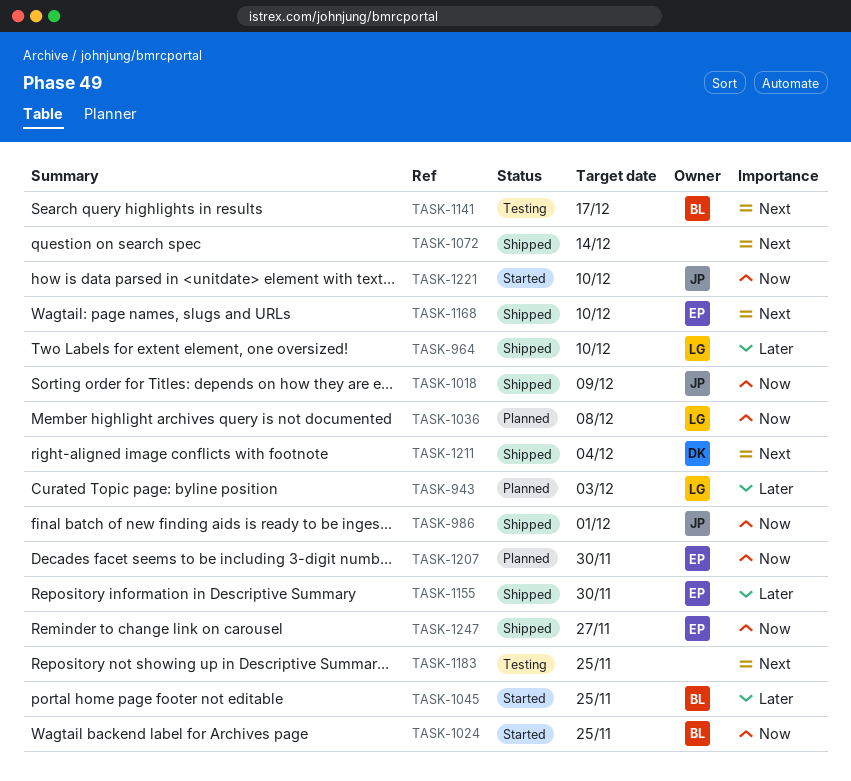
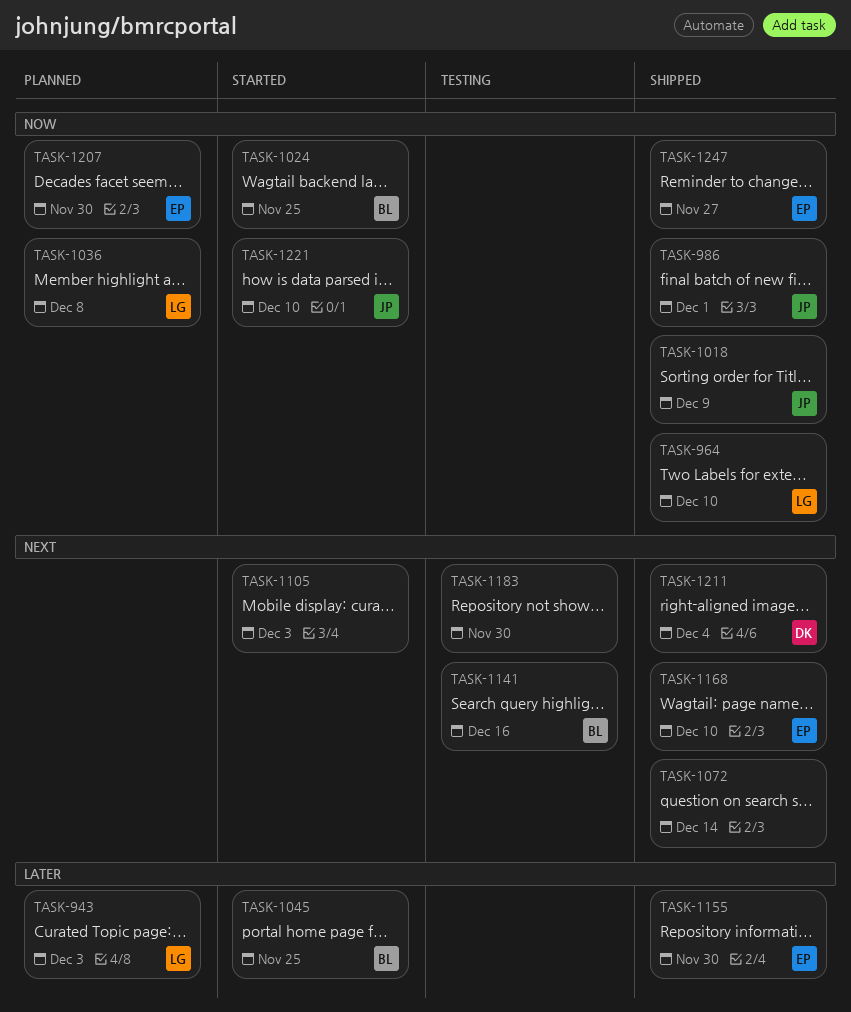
TASK-964, priority: Later -> Now
TASK-1105: none -> present
TASK-1141, due: Dec 17 -> Dec 16
TASK-1183, due: Nov 25 -> Nov 30

